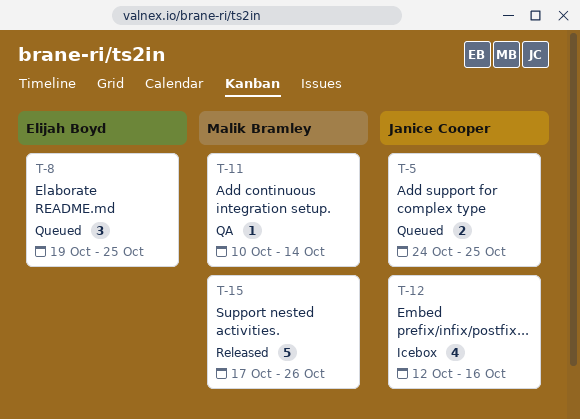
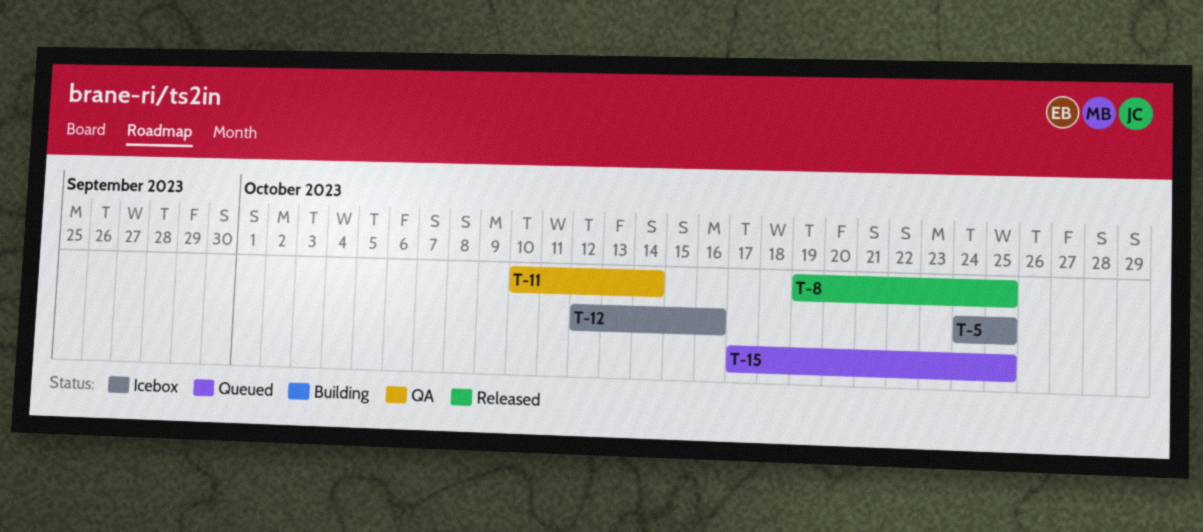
T-5, status: Queued -> Icebox
T-8, status: Queued -> Released
T-15, status: Released -> Queued
T-15, due: Oct 26 -> Oct 25

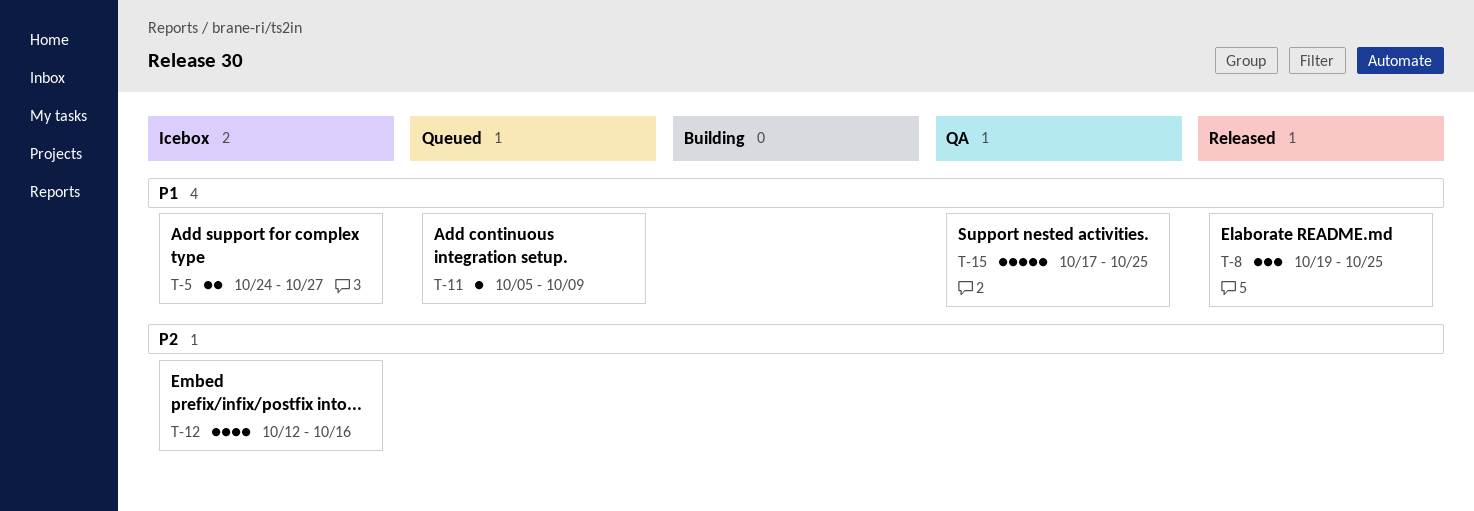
T-5, due: Oct 25 -> Oct 27
T-11, status: QA -> Queued
T-11, start: Oct 10 -> Oct 5
T-11, due: Oct 14 -> Oct 9
T-15, status: Queued -> QA

